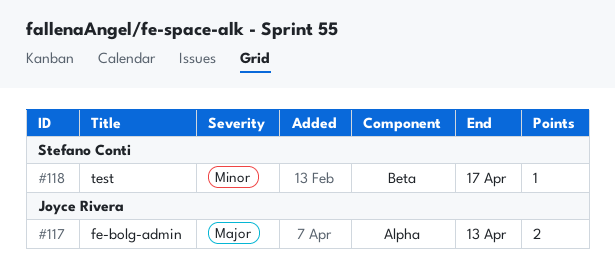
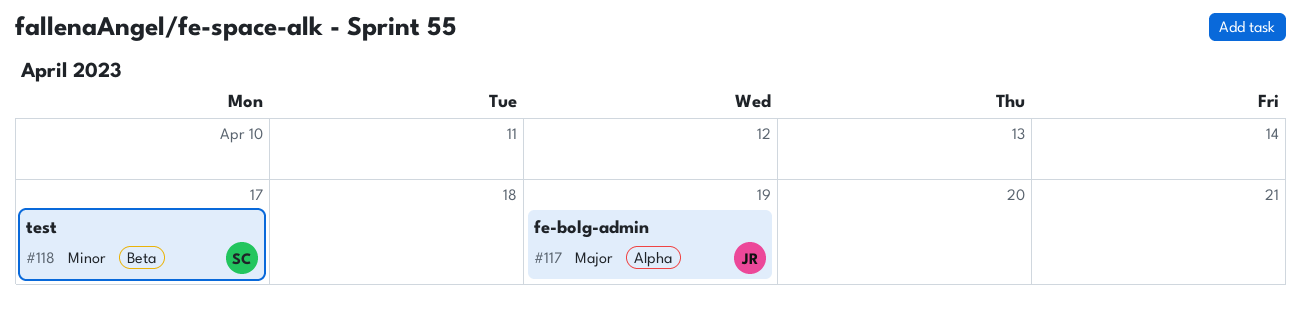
#117, due: Apr 13 -> Apr 19

